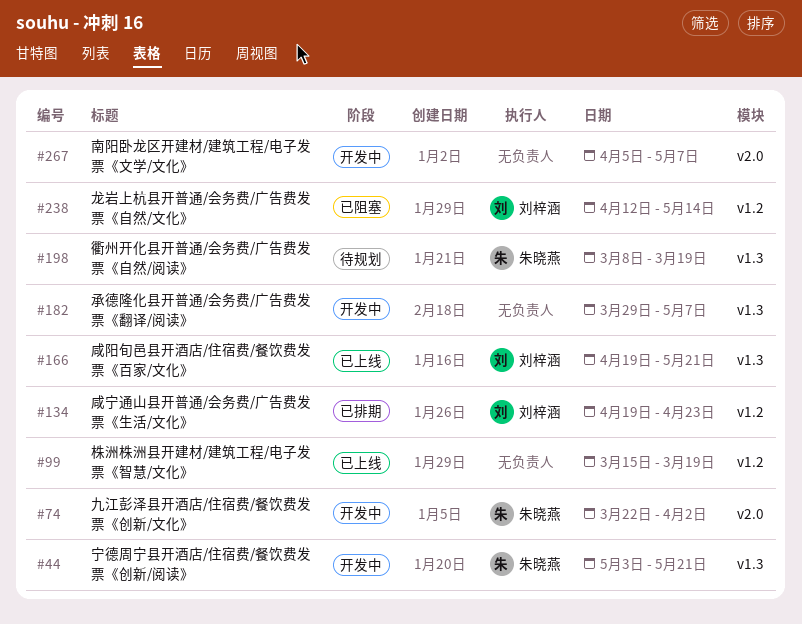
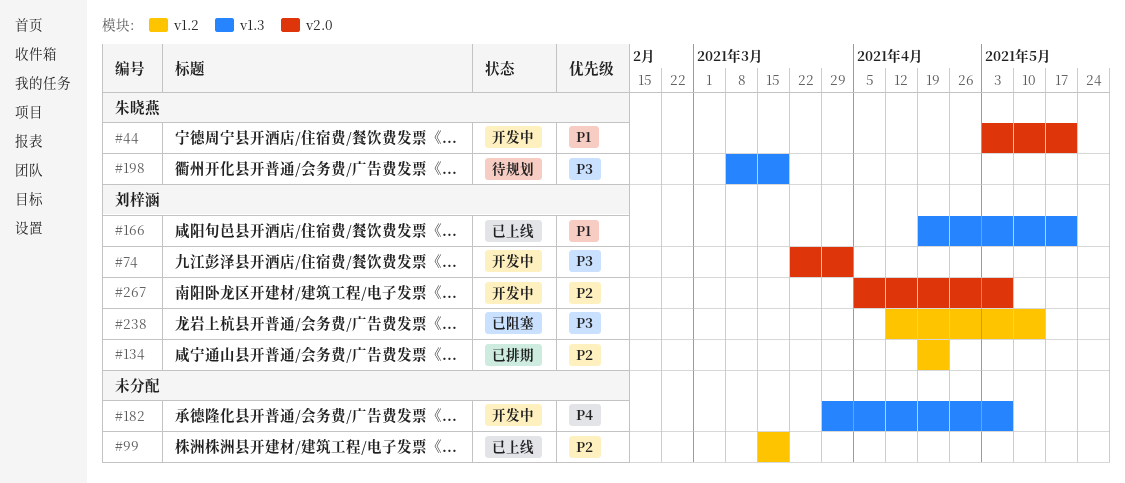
#44, label: v1.3 -> v2.0
#74, owner: 朱晓燕 -> 刘梓涵
#267, owner: none -> 刘梓涵

